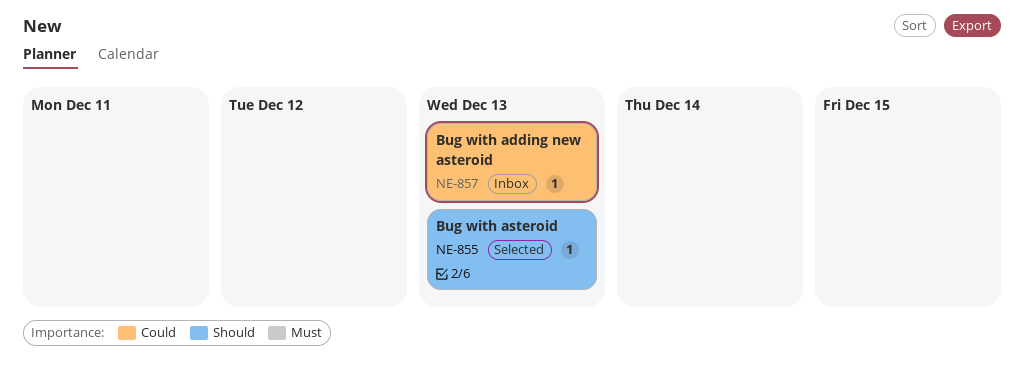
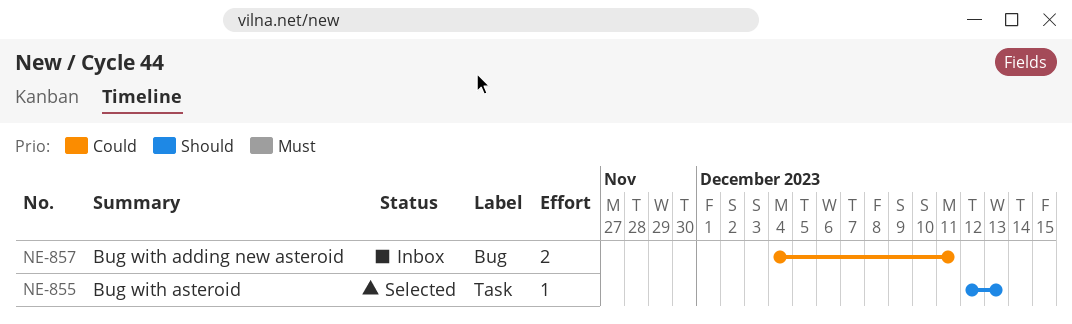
NE-857, estimate: 1 -> 2
NE-857, due: Dec 13 -> Dec 11

